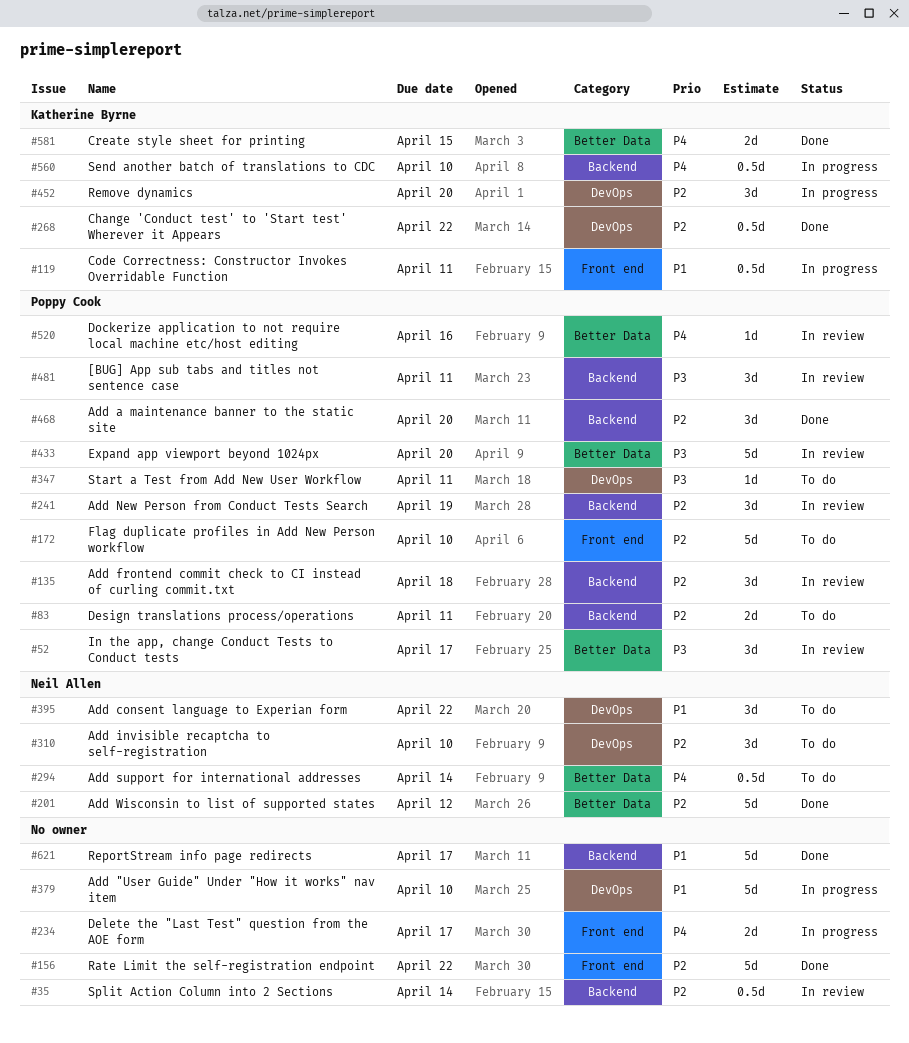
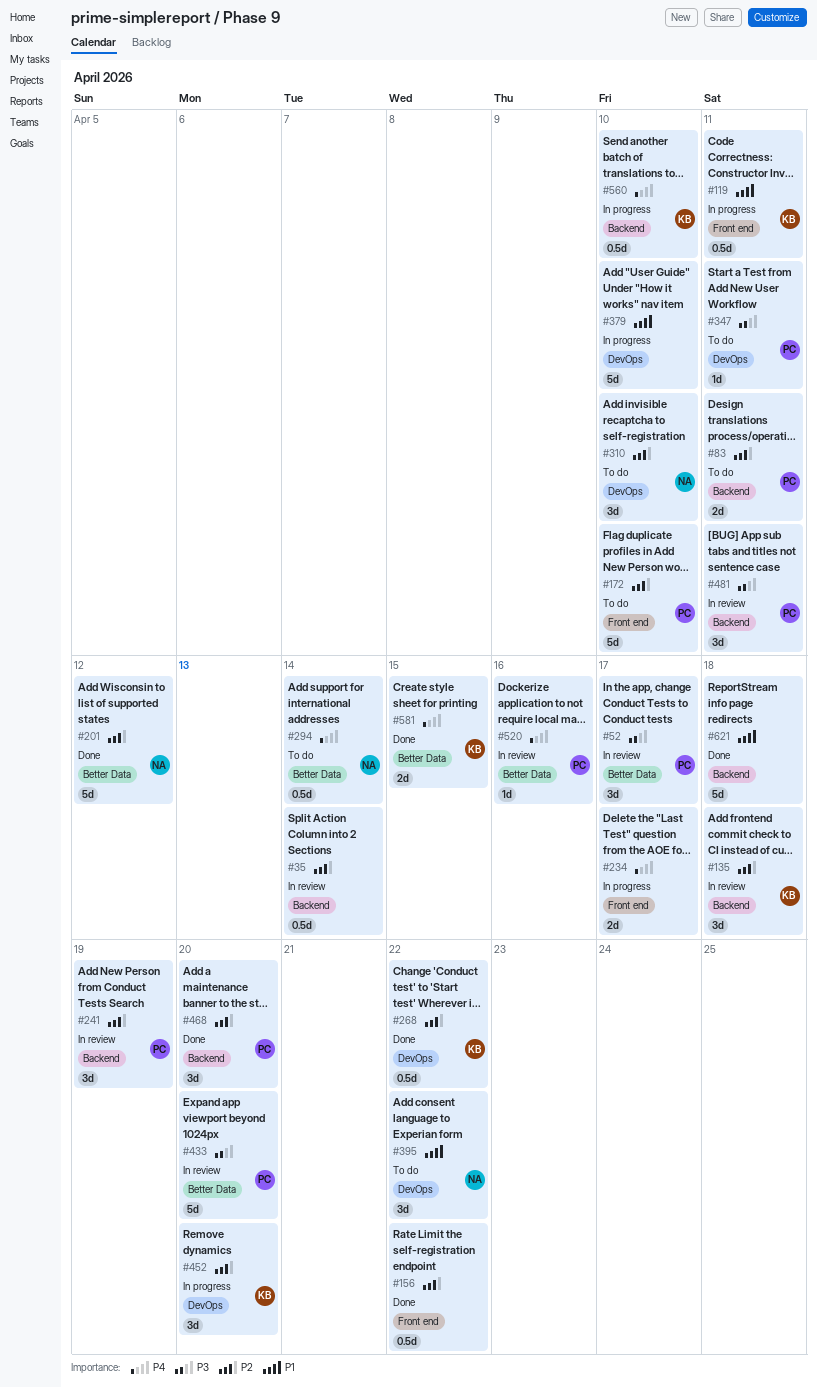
#135, owner: Poppy Cook -> Katherine Byrne
#156, estimate: 5d -> 0.5d
#621, due: Apr 17 -> Apr 18

